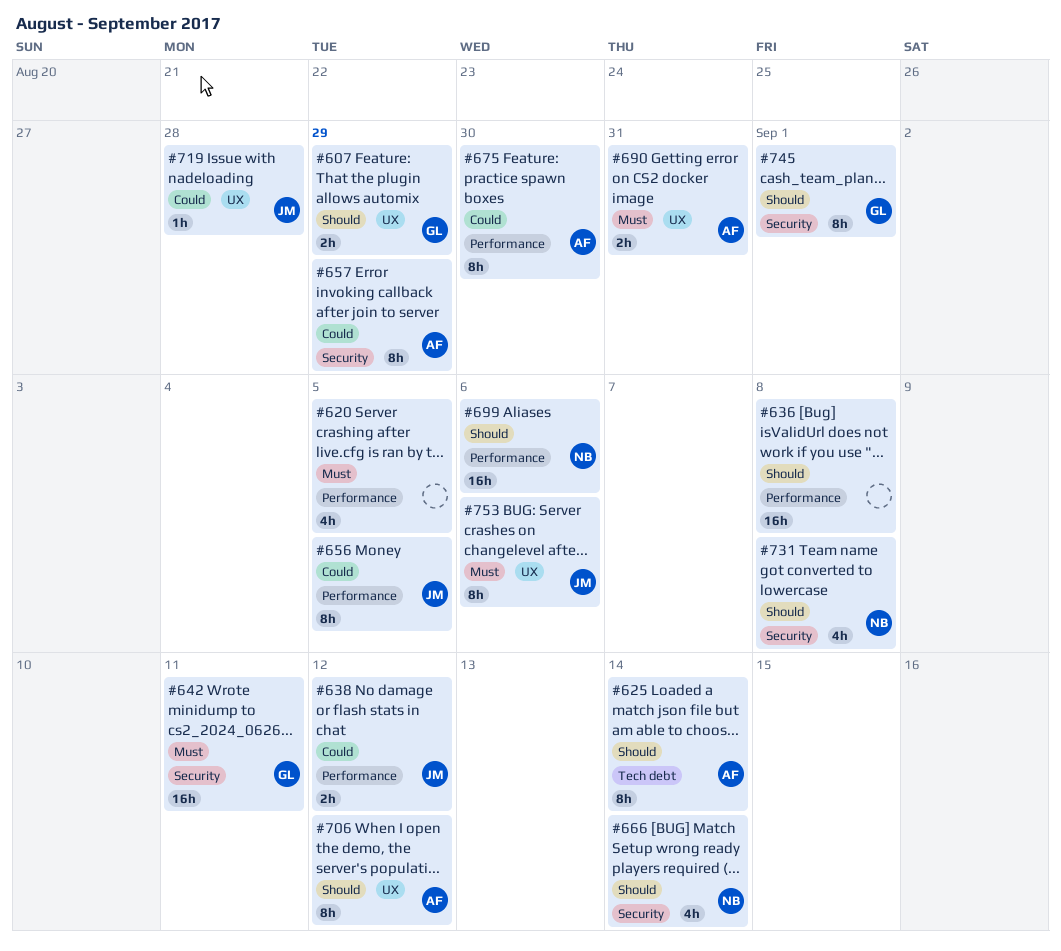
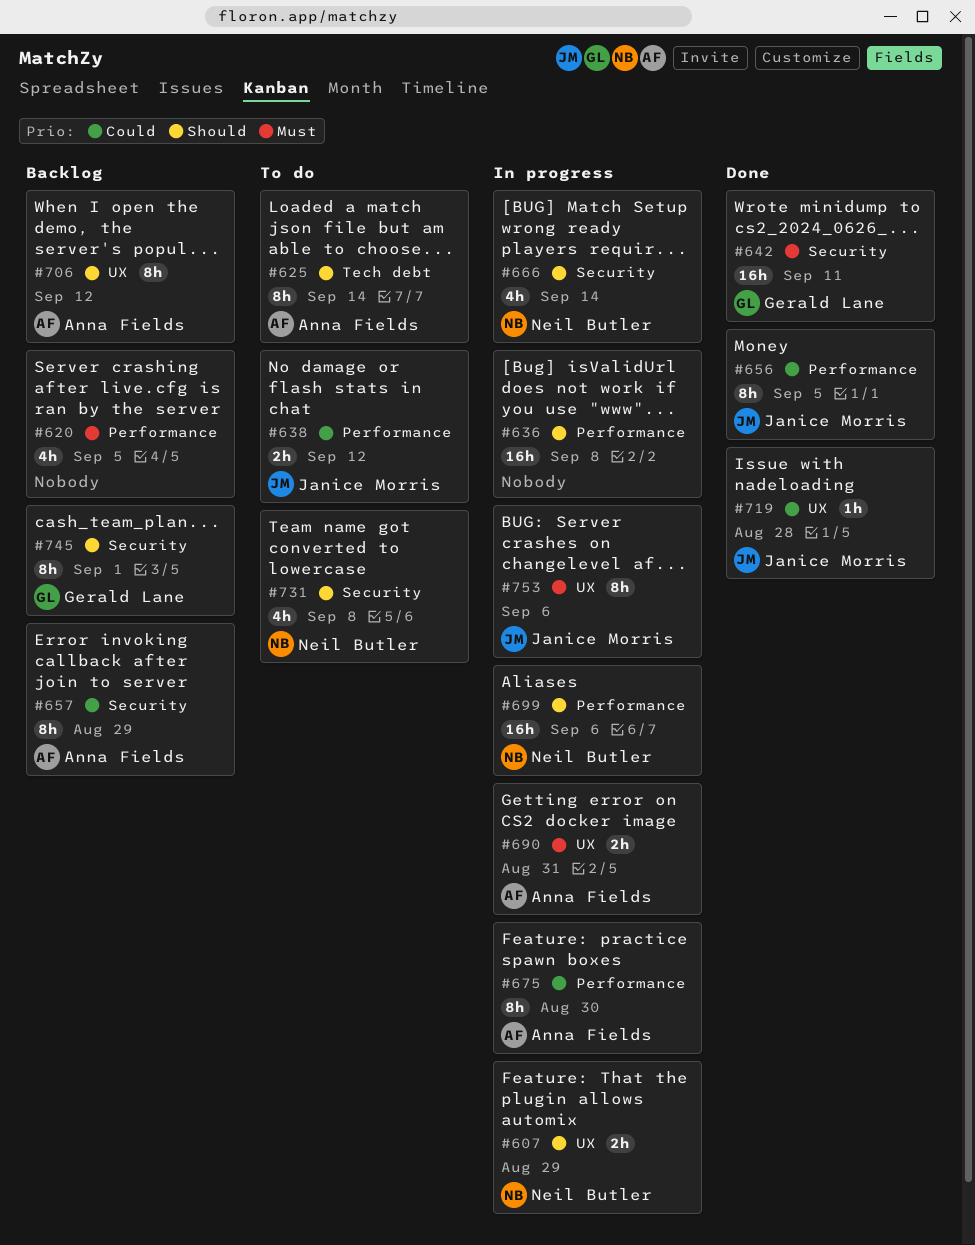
#607, owner: Gerald Lane -> Neil Butler

